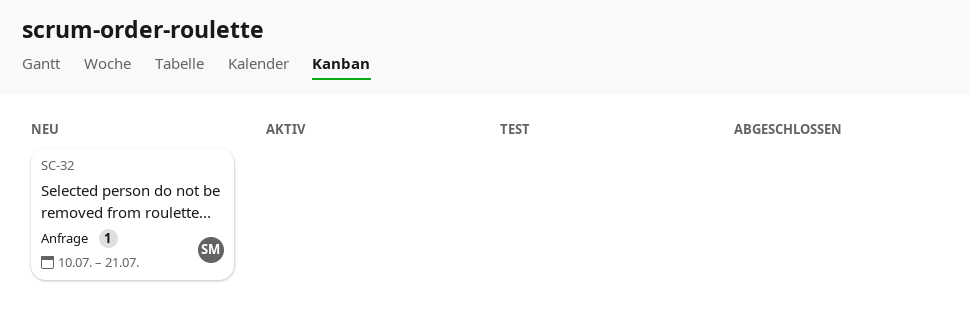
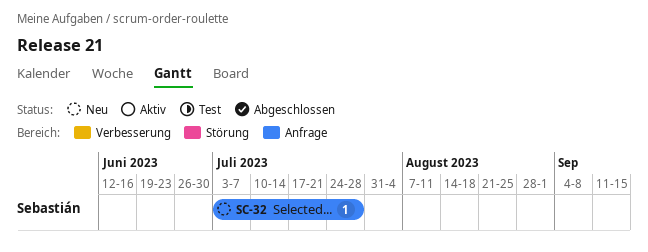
SC-32, start: Jul 10 -> Jul 3
SC-32, due: Jul 21 -> Jul 28

